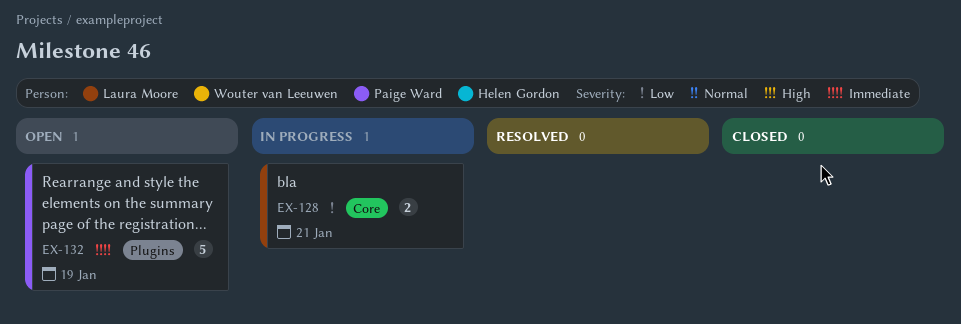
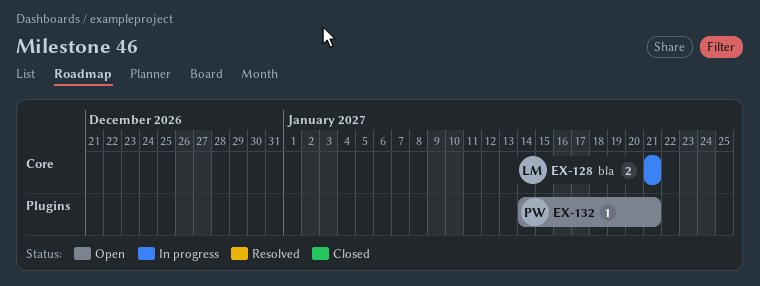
EX-132, estimate: 5 -> 1
EX-132, due: Jan 19 -> Jan 21

